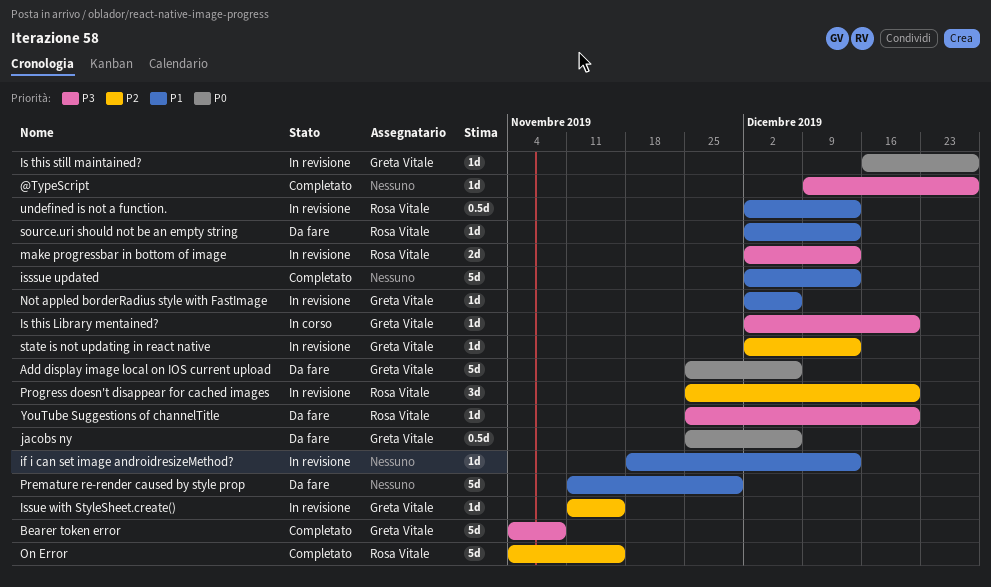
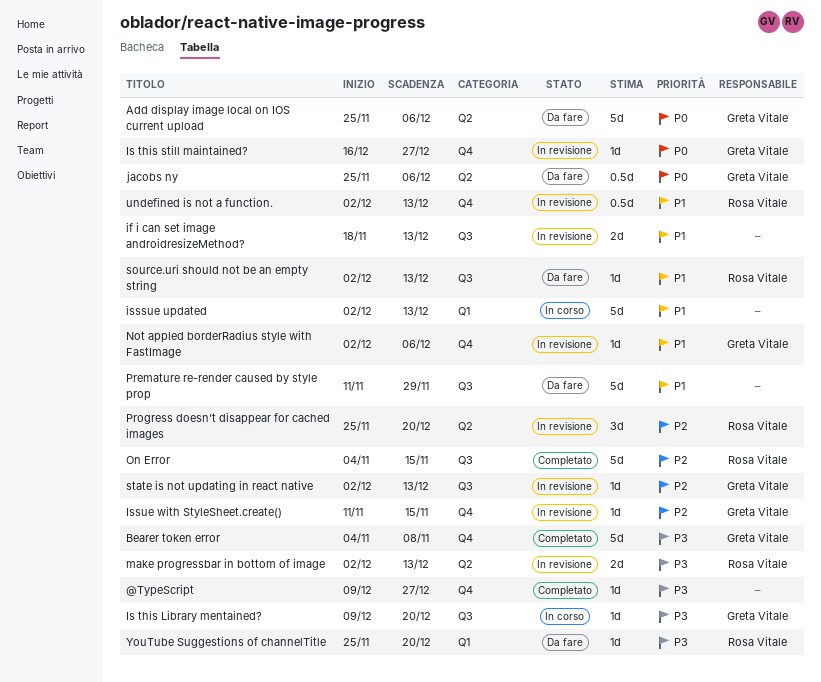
if i can set image androidresizeMethod?, estimate: 1d -> 2d
Is this Library mentained?, start: Dec 2 -> Dec 9
isssue updated, status: Completato -> In corso

